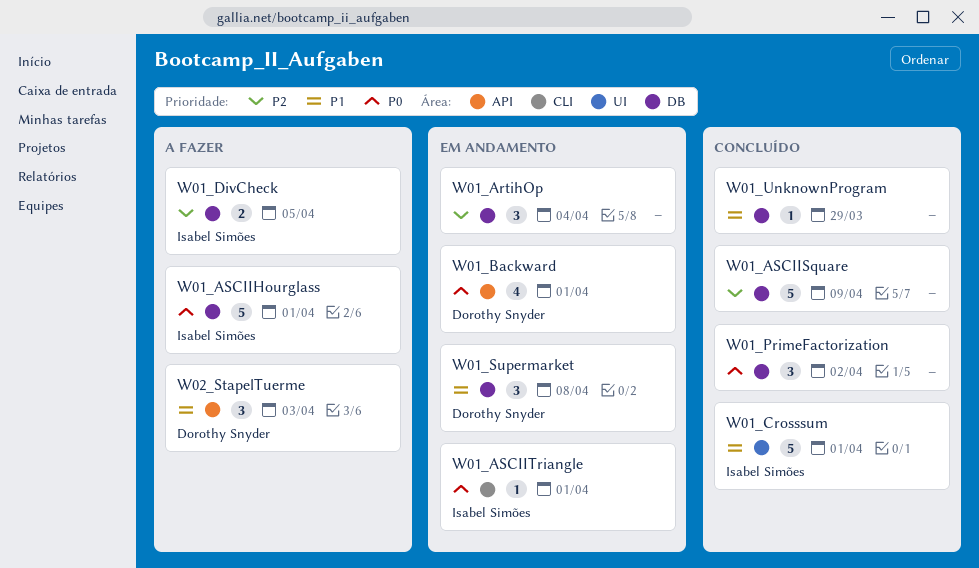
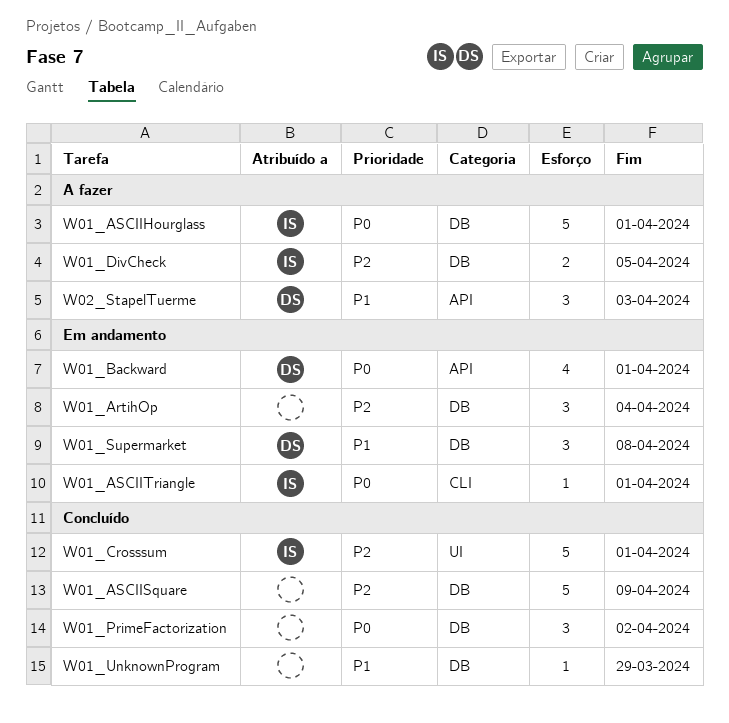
W01_Crosssum, priority: P1 -> P2

